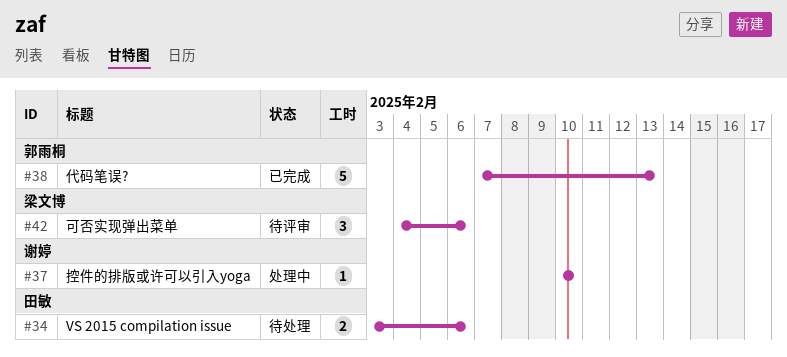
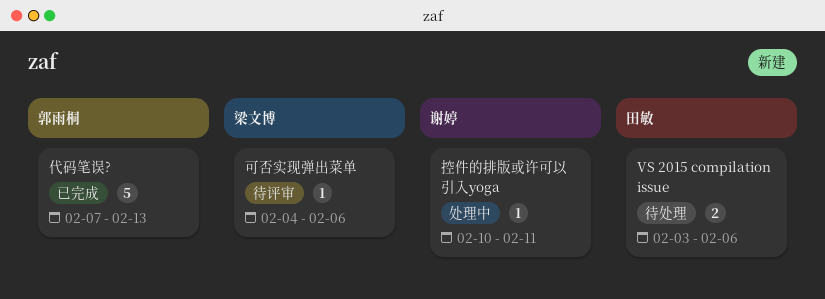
可否实现弹出菜单, estimate: 3 -> 1
控件的排版或许可以引入yoga, due: Feb 10 -> Feb 11

